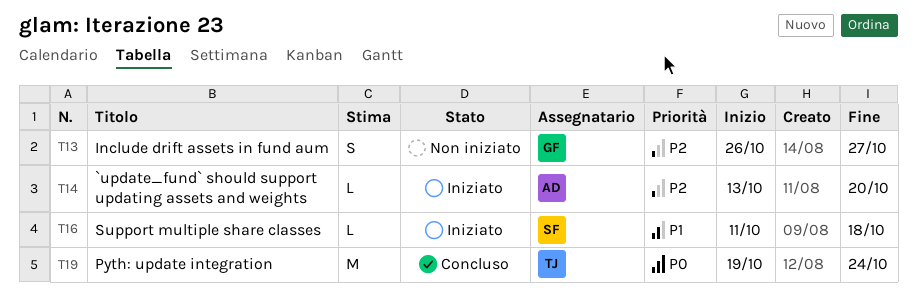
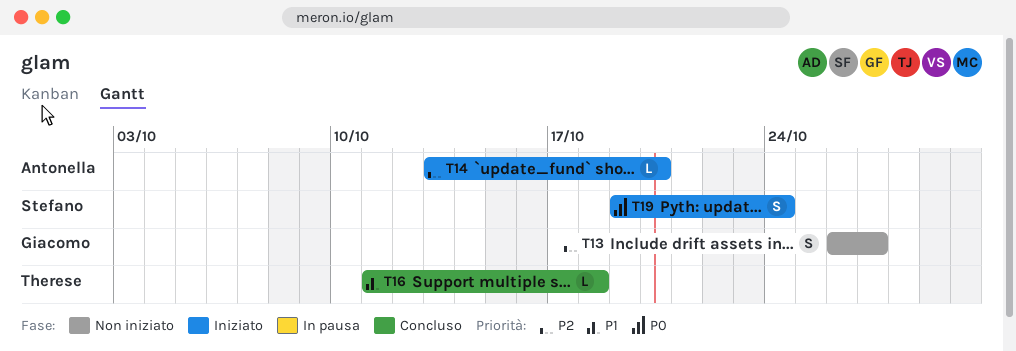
T16, status: Iniziato -> Concluso
T16, owner: Stefano -> Therese
T19, status: Concluso -> Iniziato
T19, owner: Therese -> Stefano
T19, estimate: M -> S

